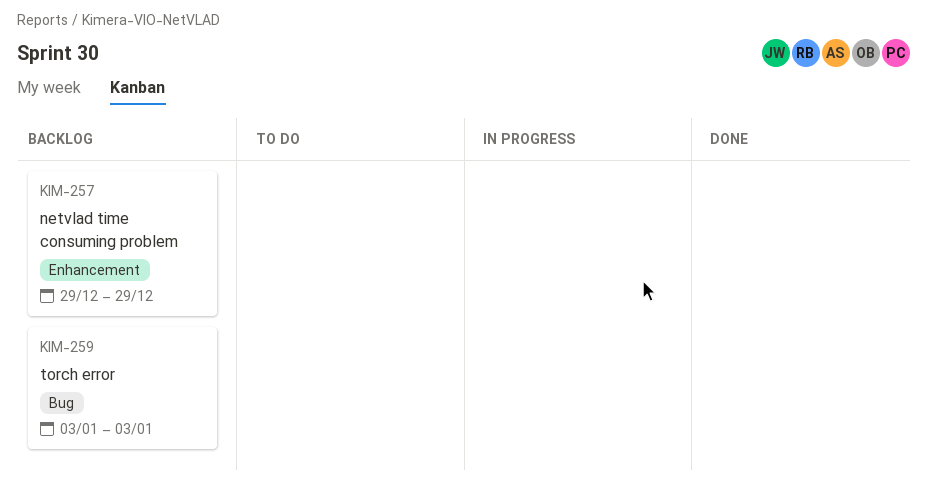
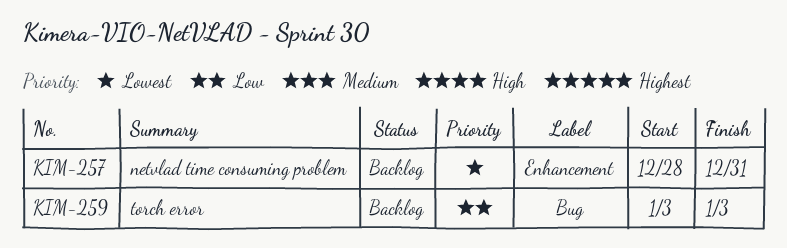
KIM-257, start: Dec 29 -> Dec 28
KIM-257, due: Dec 29 -> Dec 31

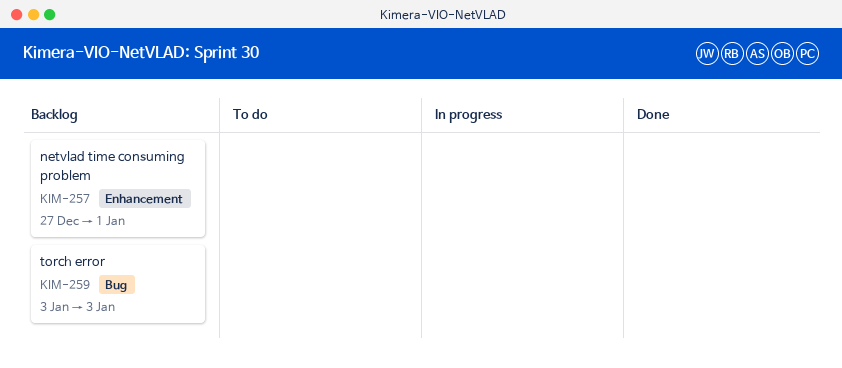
KIM-257, start: Dec 28 -> Dec 27
KIM-257, due: Dec 31 -> Jan 1

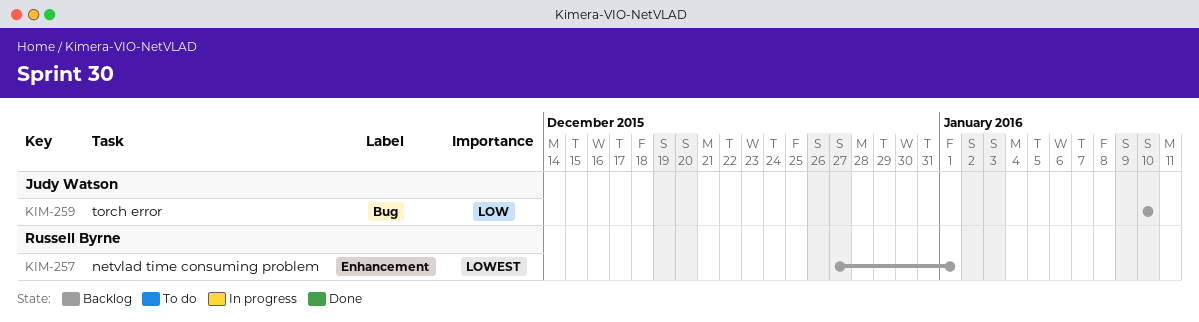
KIM-259, start: Jan 3 -> Jan 10
KIM-259, due: Jan 3 -> Jan 10

